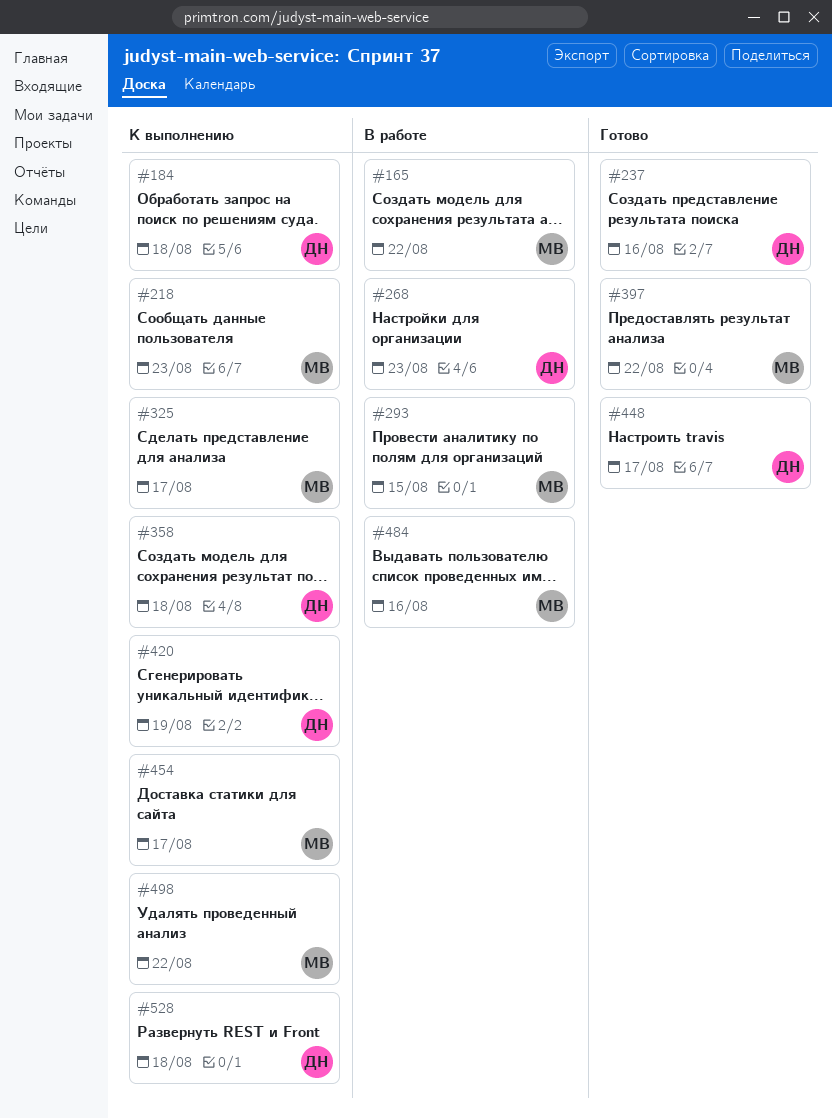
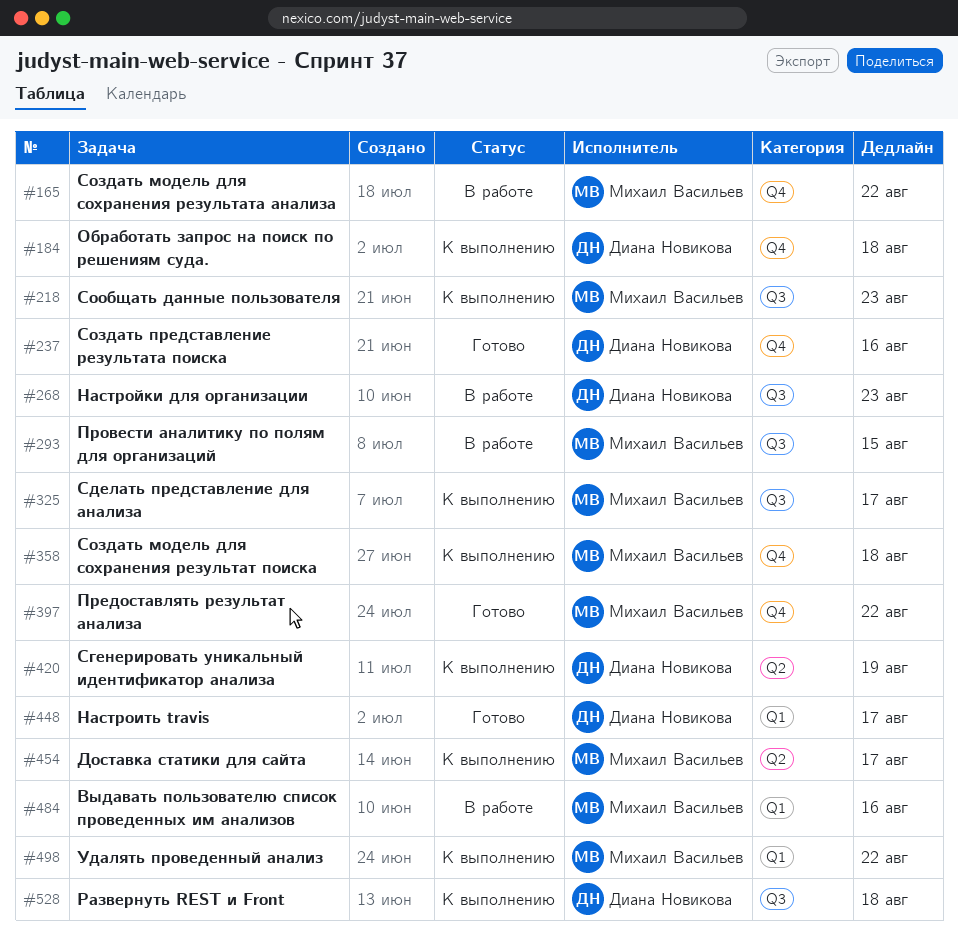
#358, owner: Диана Новикова -> Михаил Васильев

